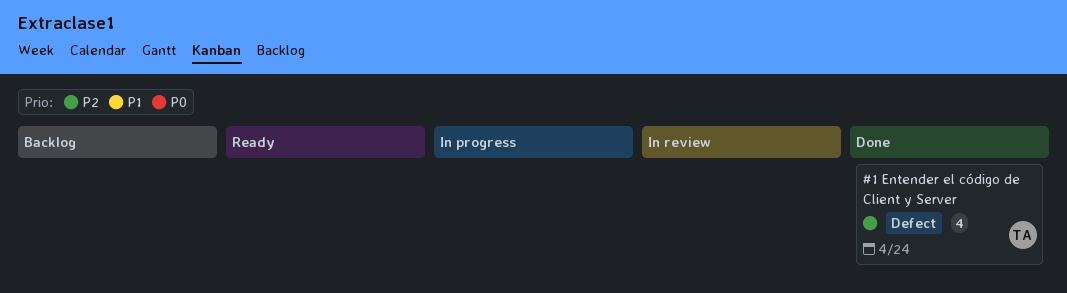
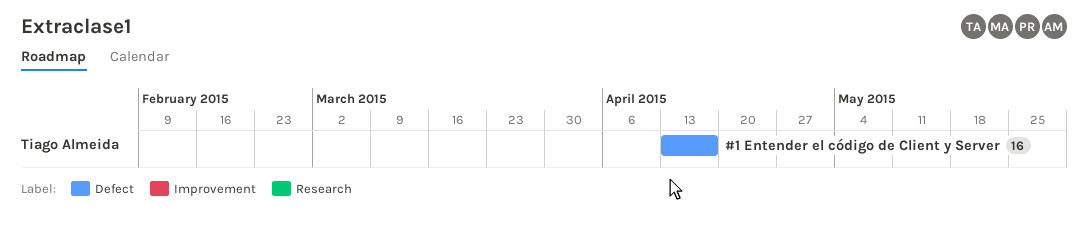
#1 Entender el código de Client y Server, estimate: 4 -> 16
#1 Entender el código de Client y Server, due: Apr 24 -> Apr 17

